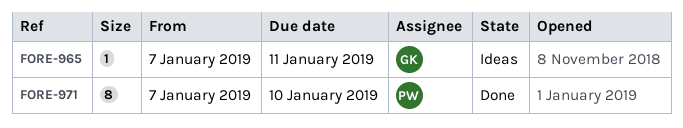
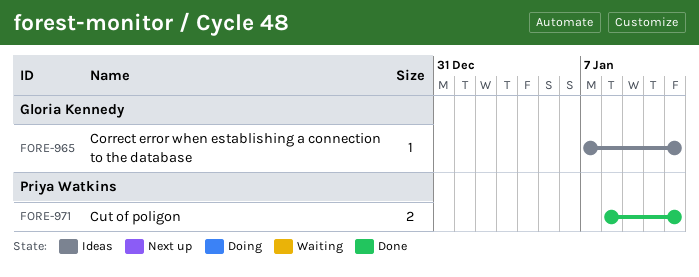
FORE-971, estimate: 8 -> 2
FORE-971, start: Jan 7 -> Jan 8
FORE-971, due: Jan 10 -> Jan 11

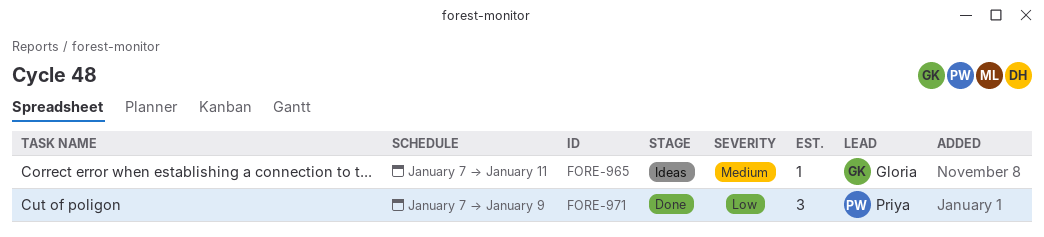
FORE-971, estimate: 2 -> 3
FORE-971, start: Jan 8 -> Jan 7
FORE-971, due: Jan 11 -> Jan 9

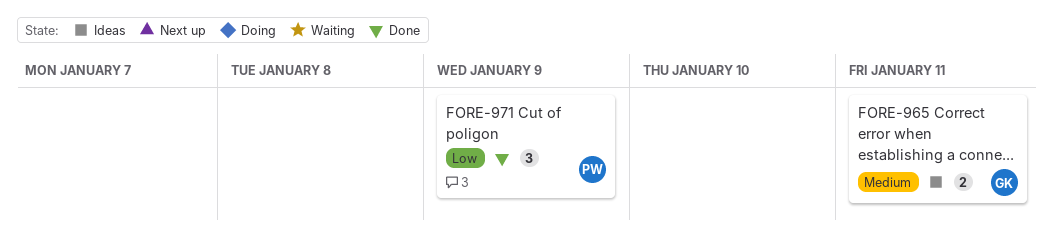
FORE-965, estimate: 1 -> 2

